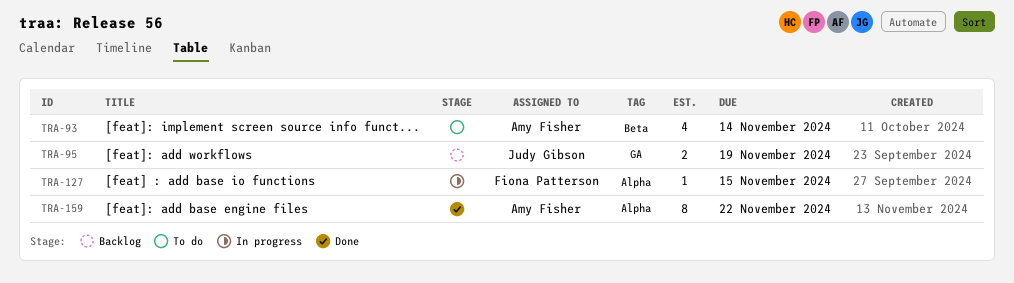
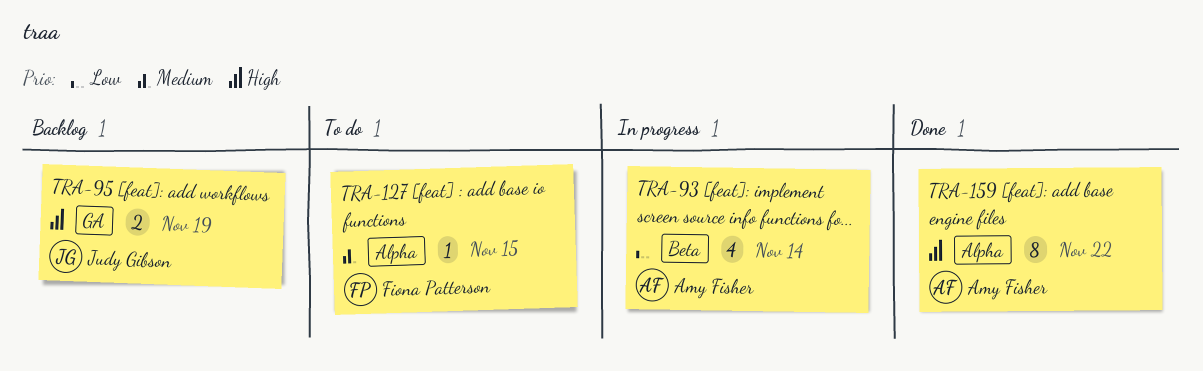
TRA-93, status: To do -> In progress
TRA-127, status: In progress -> To do

